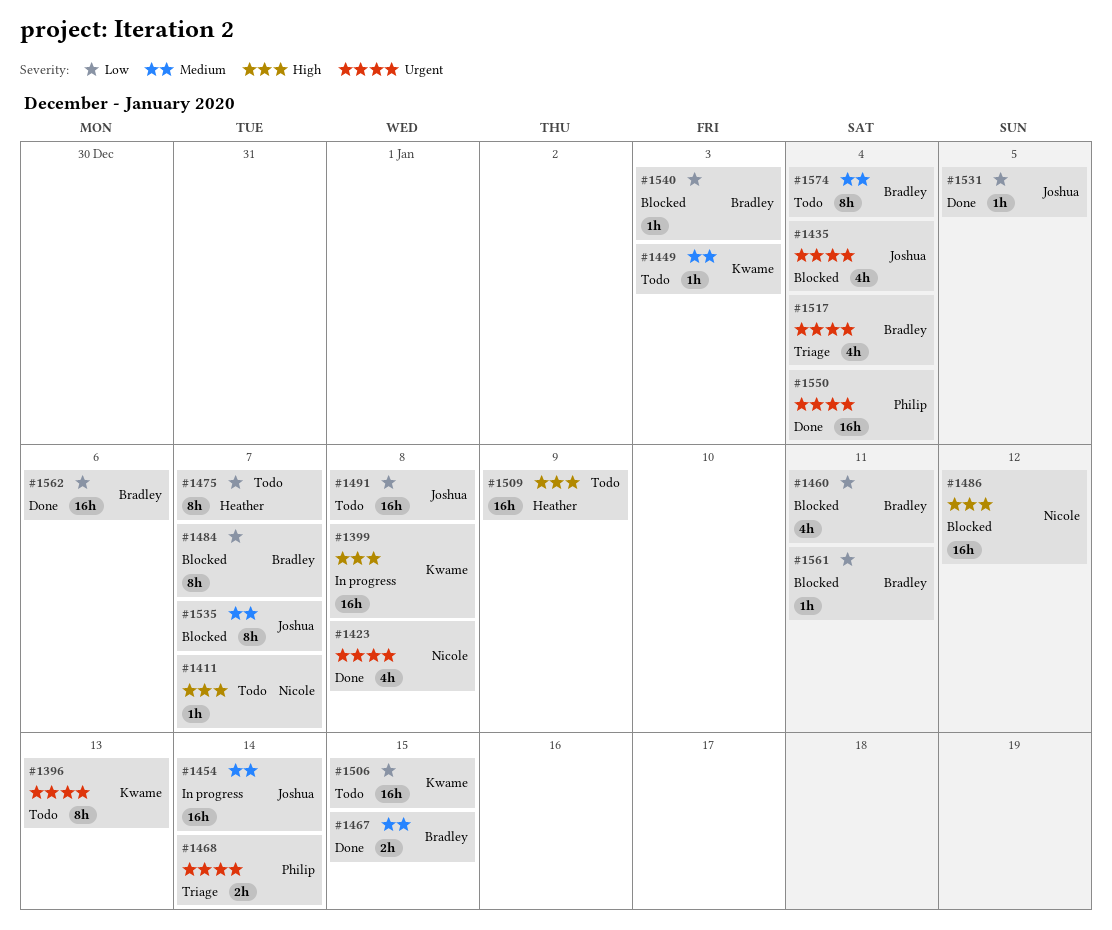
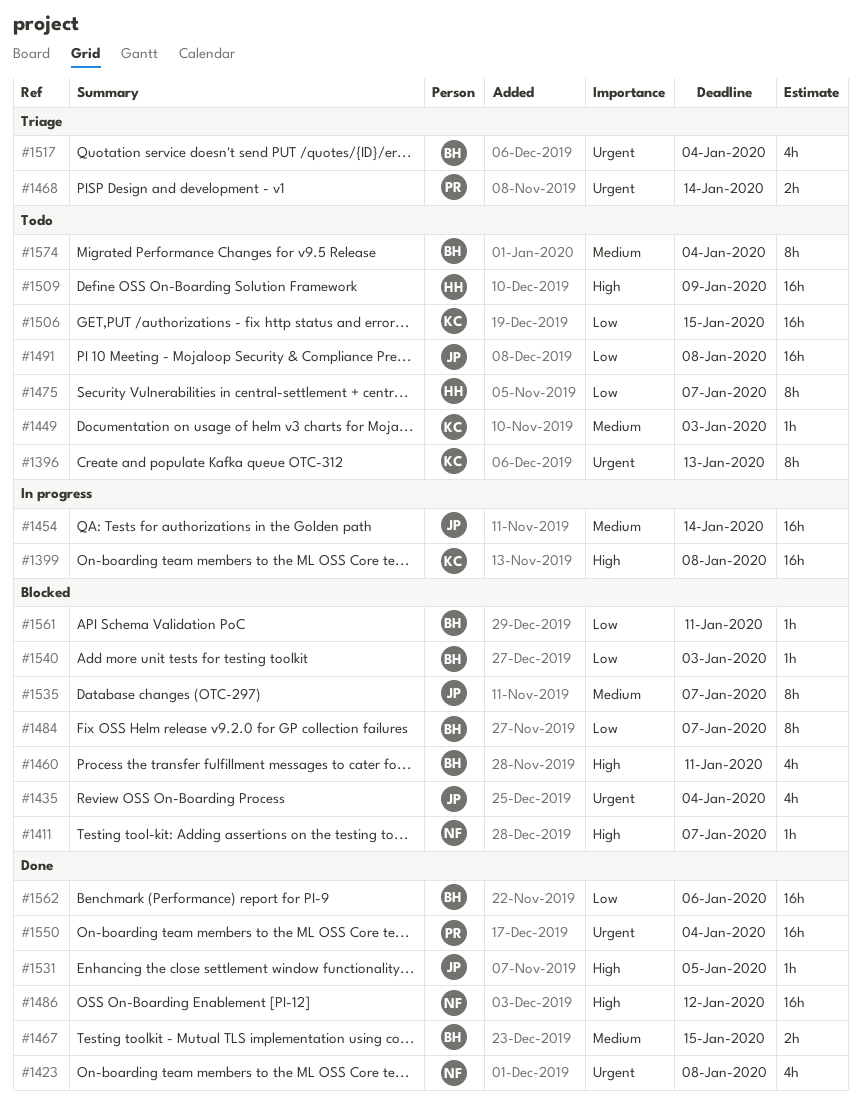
#1411, status: Todo -> Blocked
#1460, priority: Low -> High
#1486, status: Blocked -> Done
#1531, priority: Low -> High

